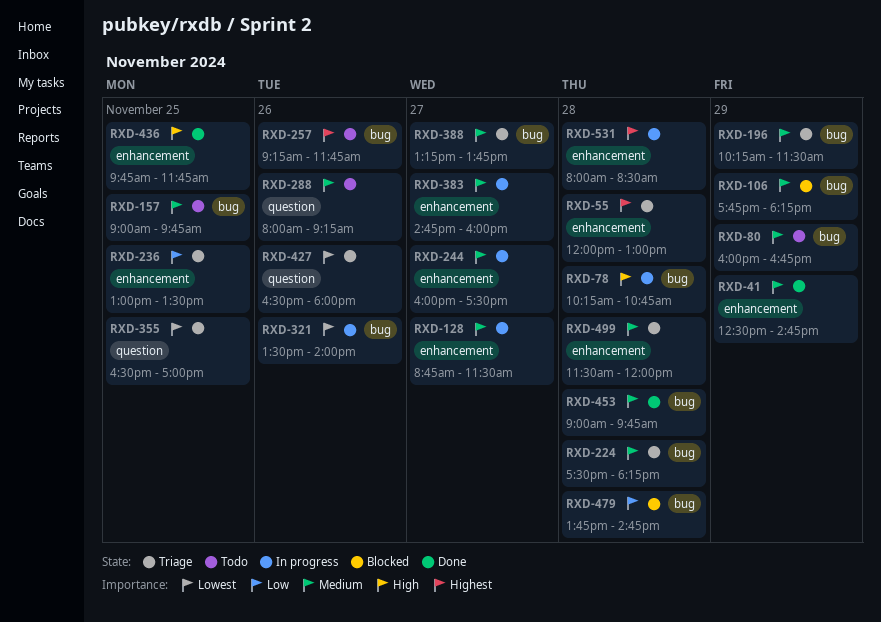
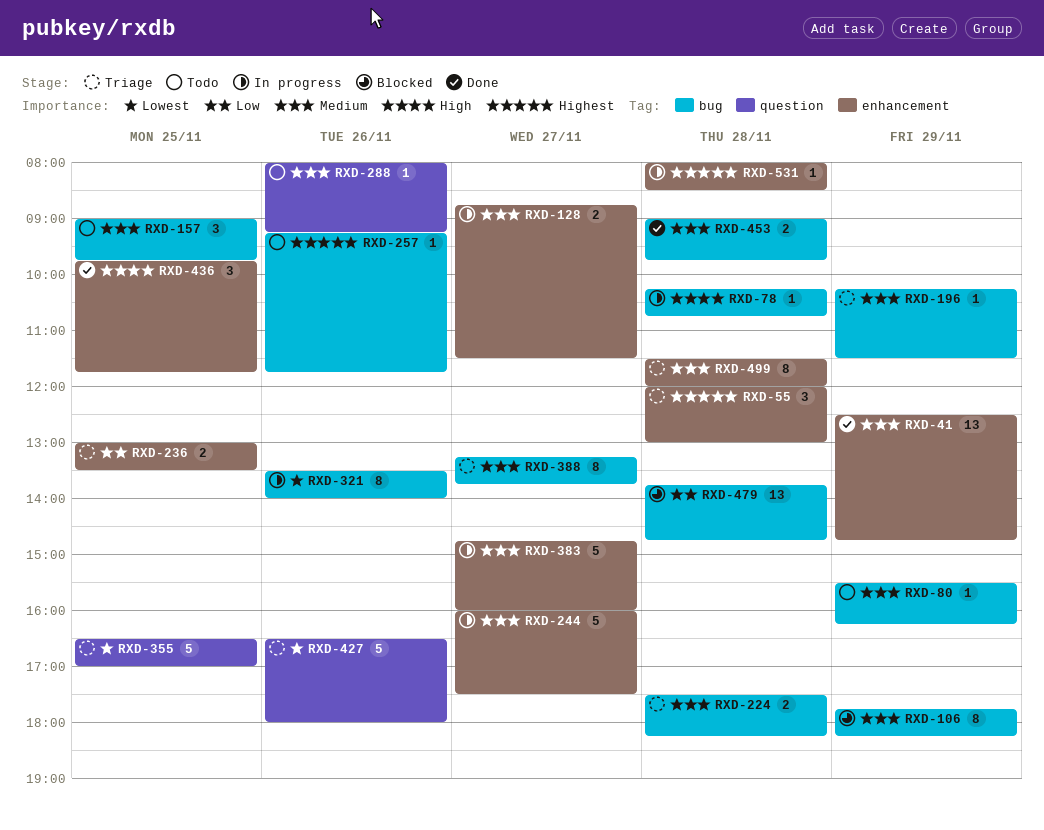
RXD-80, begins: 16:00 -> 15:30
RXD-80, ends: 16:45 -> 16:15

